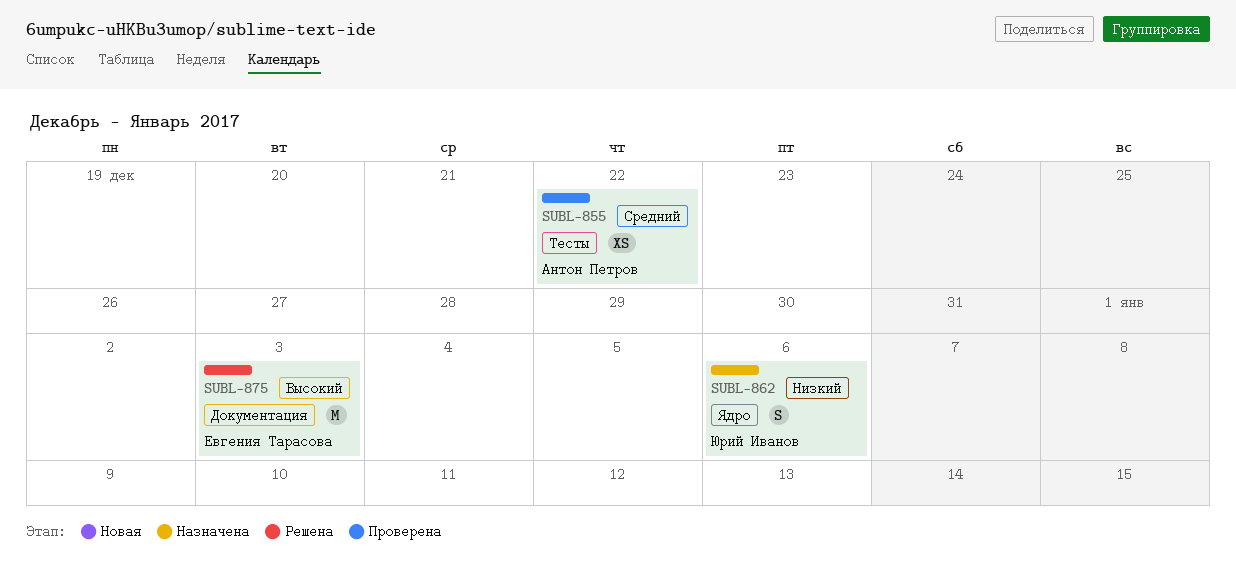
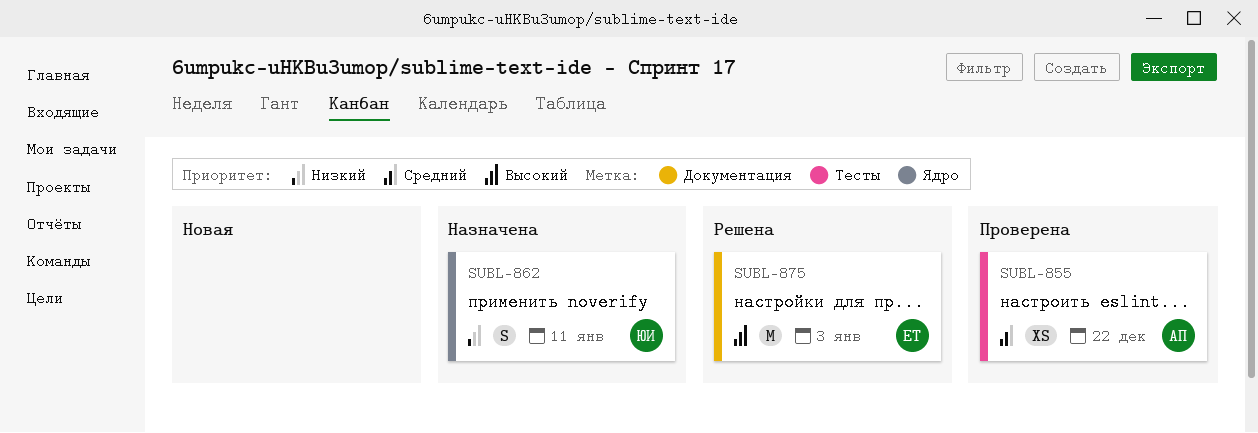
SUBL-862, due: Jan 6 -> Jan 11

